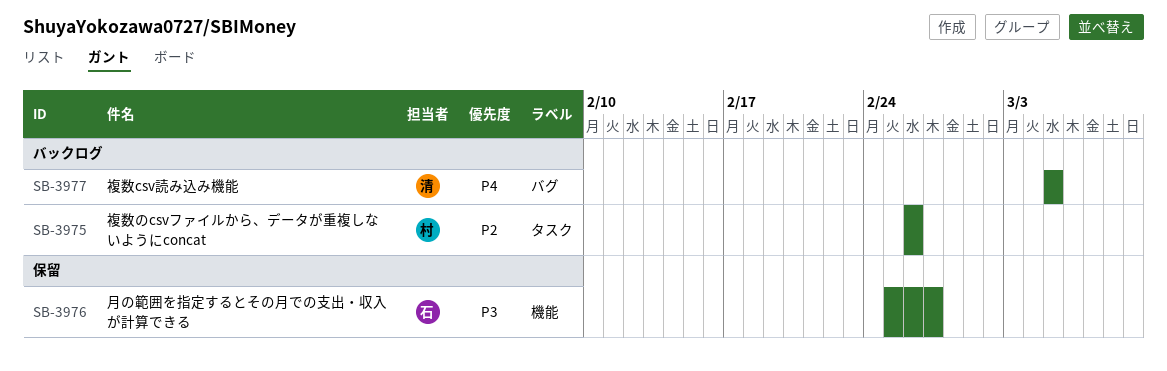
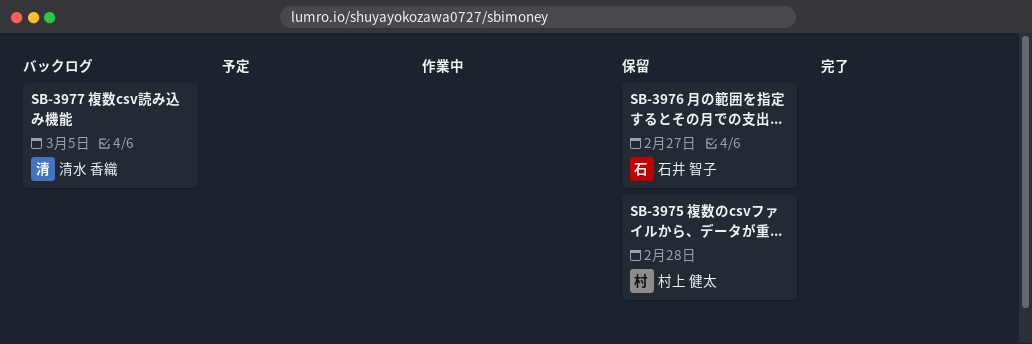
SB-3975, status: バックログ -> 保留
SB-3975, due: Feb 26 -> Feb 28

